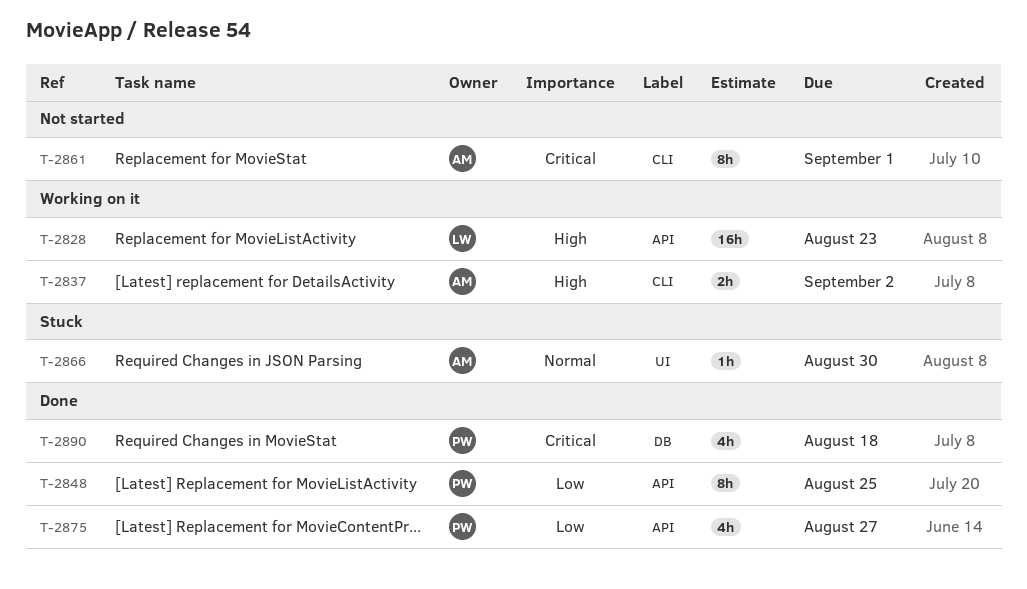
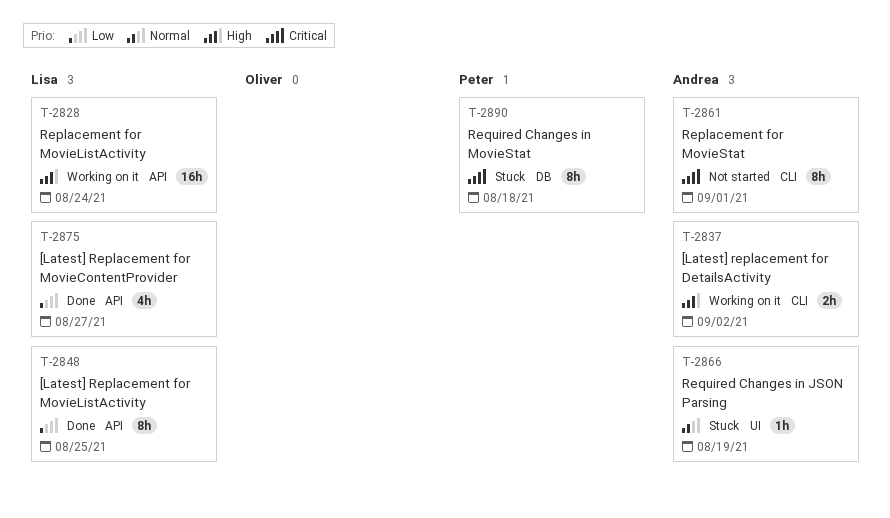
T-2828, due: Aug 23 -> Aug 24
T-2848, owner: Peter -> Lisa
T-2866, due: Aug 30 -> Aug 19
T-2875, owner: Peter -> Lisa
T-2890, status: Done -> Stuck
T-2890, estimate: 4h -> 8h

